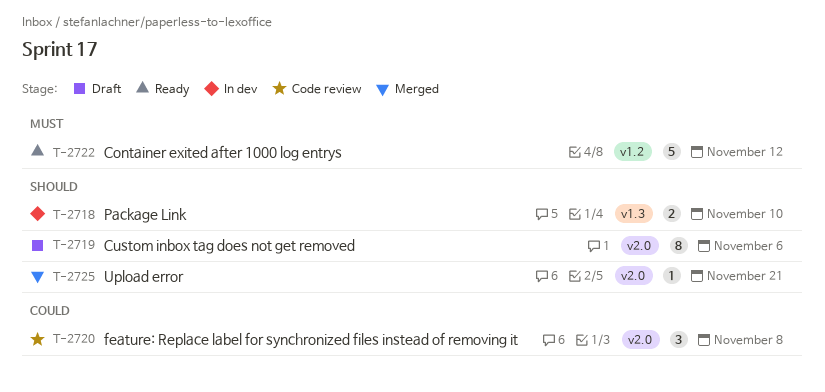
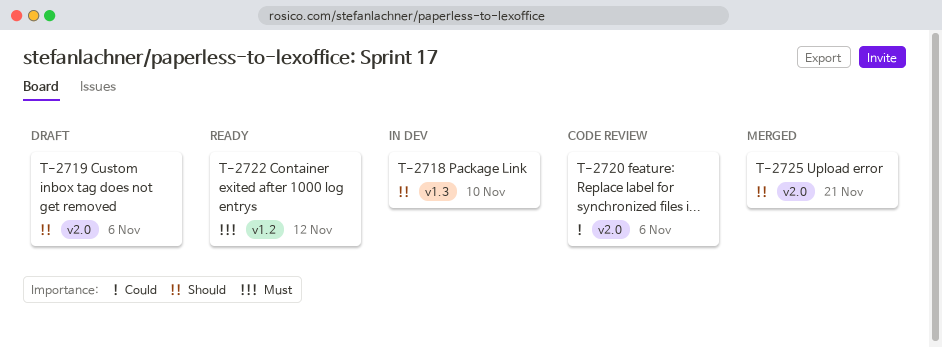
T-2720, due: Nov 8 -> Nov 6

